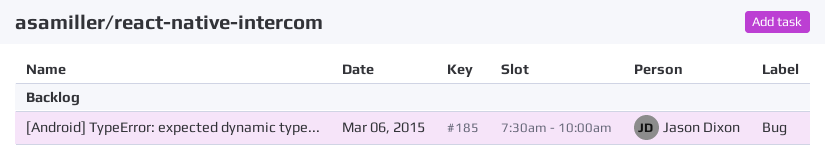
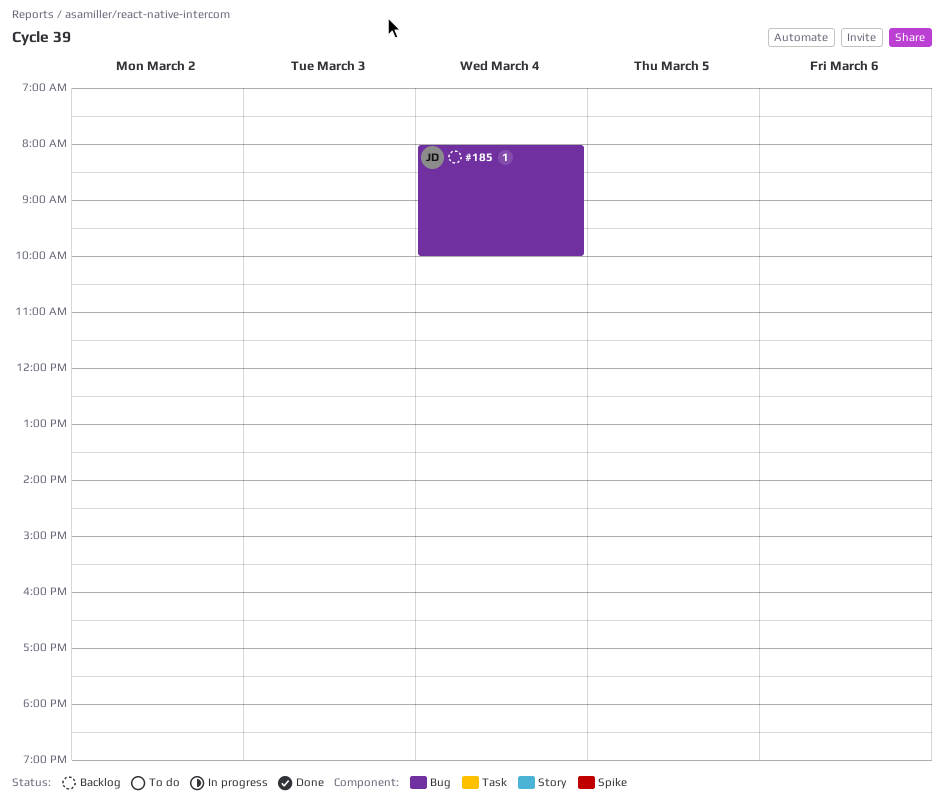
#185, day: Mar 6 -> Mar 4
#185, begins: 07:30 -> 08:00

